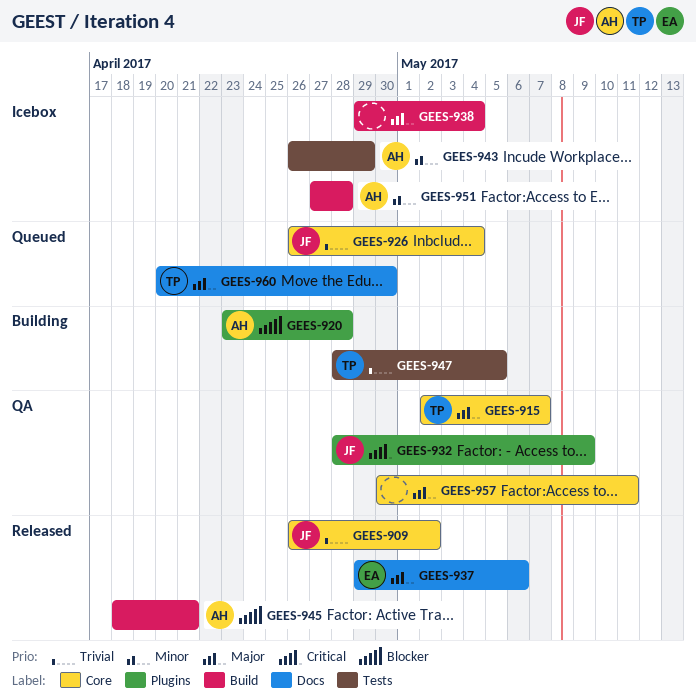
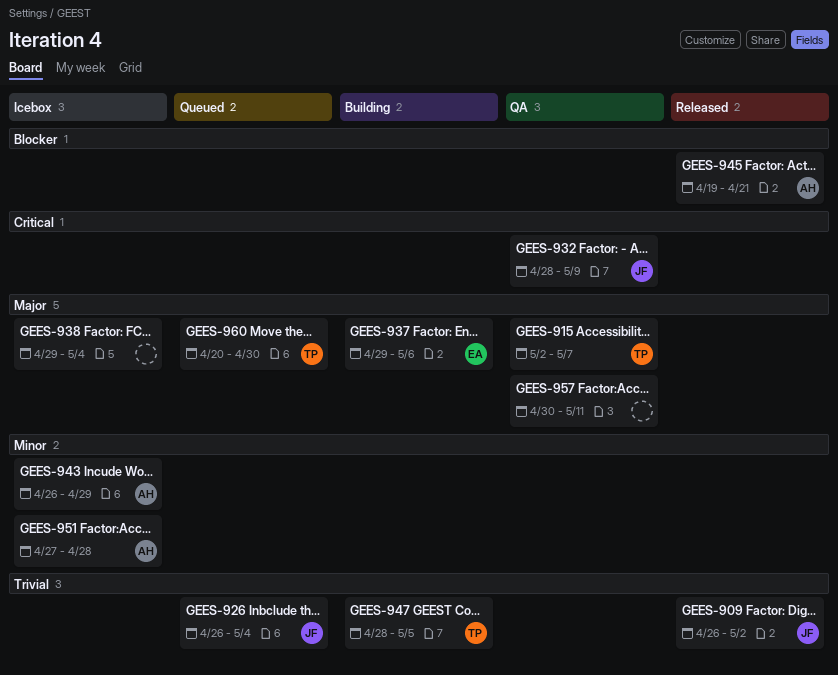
GEES-920: present -> none
GEES-937, status: Released -> Building
GEES-945, start: Apr 18 -> Apr 19

